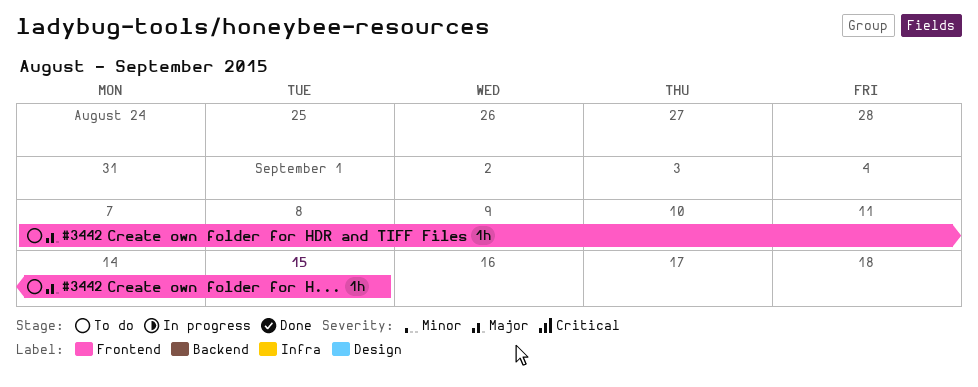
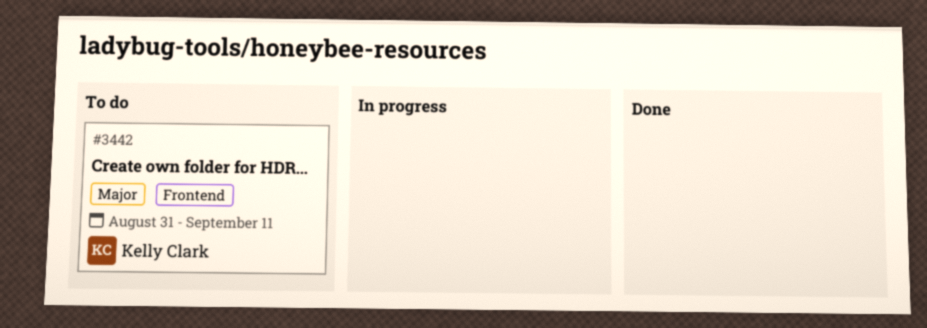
#3442, start: Sep 7 -> Aug 31
#3442, due: Sep 15 -> Sep 11

